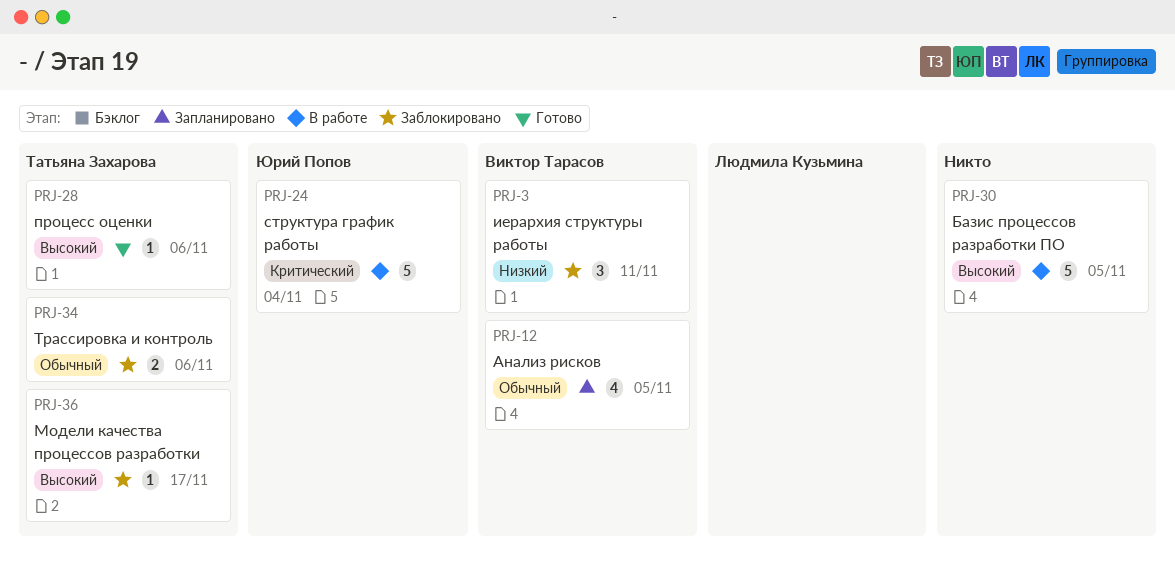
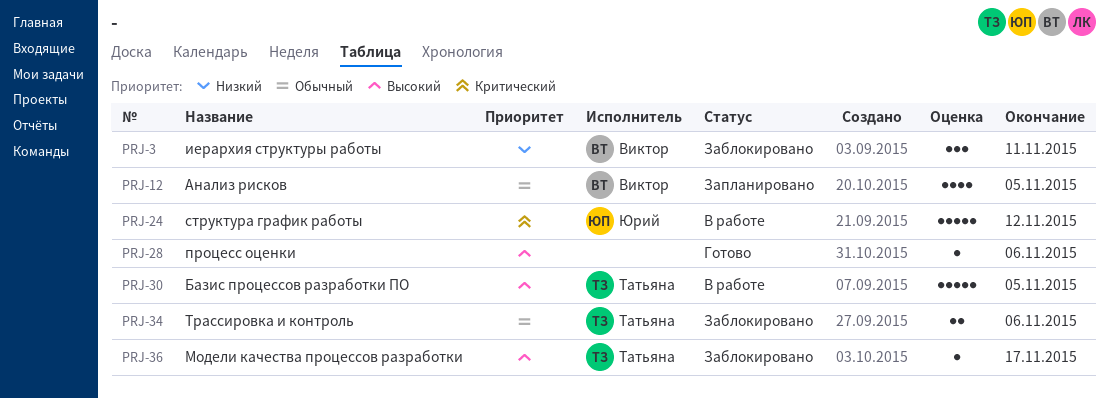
PRJ-24, due: Nov 4 -> Nov 12
PRJ-28, owner: Татьяна Захарова -> none
PRJ-30, owner: none -> Татьяна Захарова

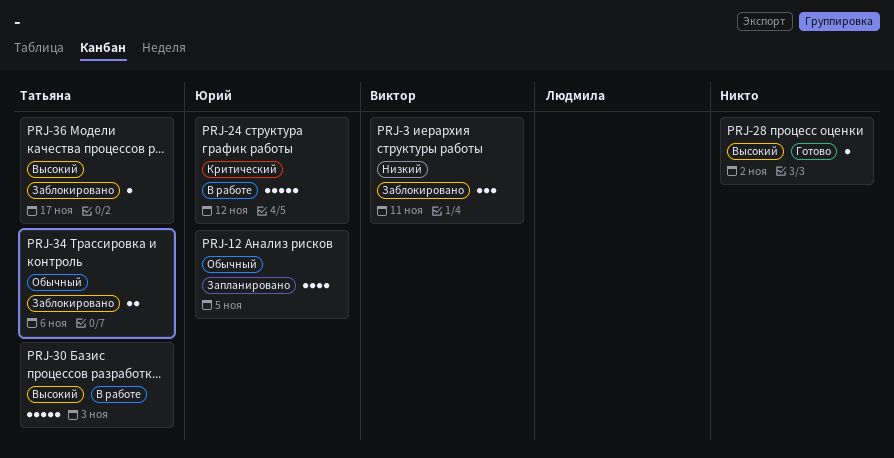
PRJ-12, owner: Виктор -> Юрий
PRJ-28, due: Nov 6 -> Nov 2
PRJ-30, due: Nov 5 -> Nov 3

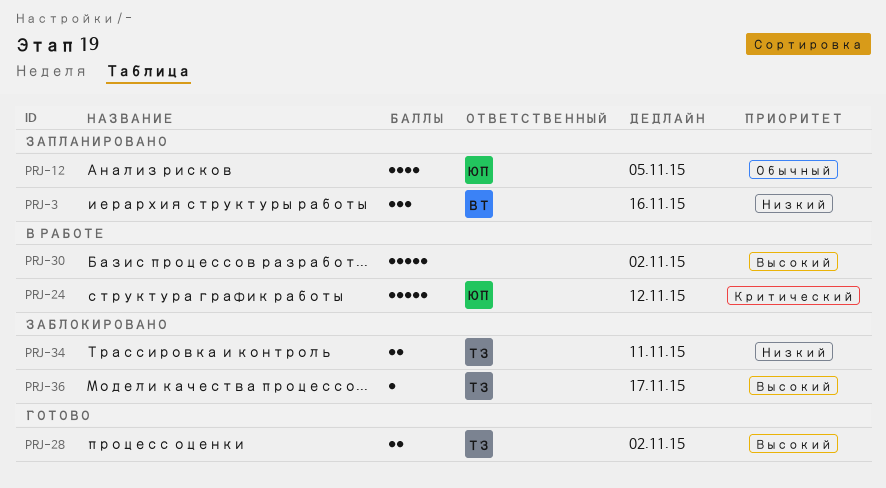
PRJ-3, status: Заблокировано -> Запланировано
PRJ-3, due: Nov 11 -> Nov 16
PRJ-28, owner: none -> Татьяна
PRJ-28, estimate: 1 -> 2
PRJ-30, owner: Татьяна -> none
PRJ-30, due: Nov 3 -> Nov 2
PRJ-34, priority: Обычный -> Низкий
PRJ-34, due: Nov 6 -> Nov 11

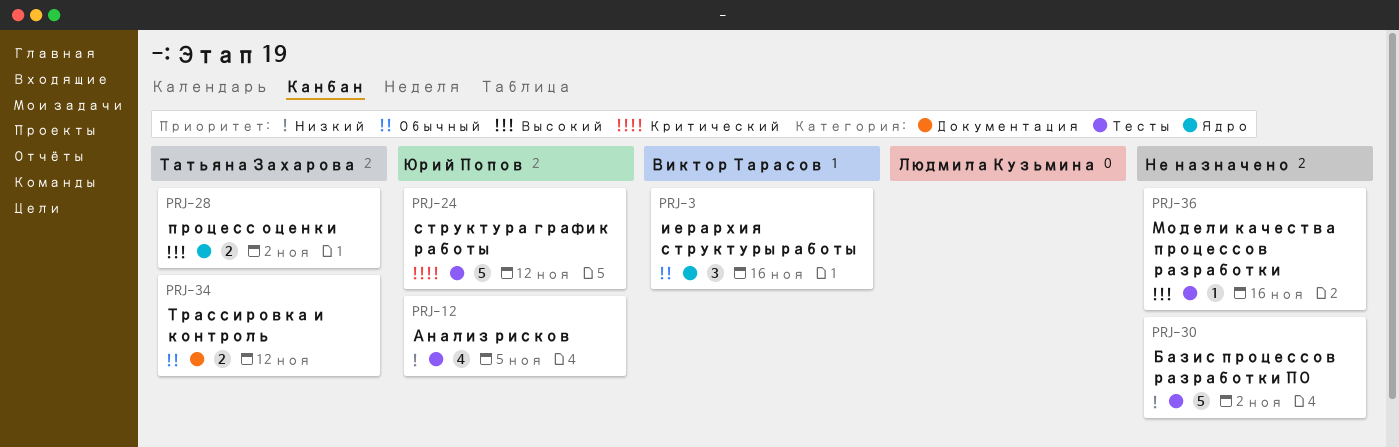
PRJ-3, priority: Низкий -> Обычный
PRJ-12, priority: Обычный -> Низкий
PRJ-30, priority: Высокий -> Низкий
PRJ-34, priority: Низкий -> Обычный
PRJ-34, due: Nov 11 -> Nov 12
PRJ-36, owner: Татьяна Захарова -> none
PRJ-36, due: Nov 17 -> Nov 16

